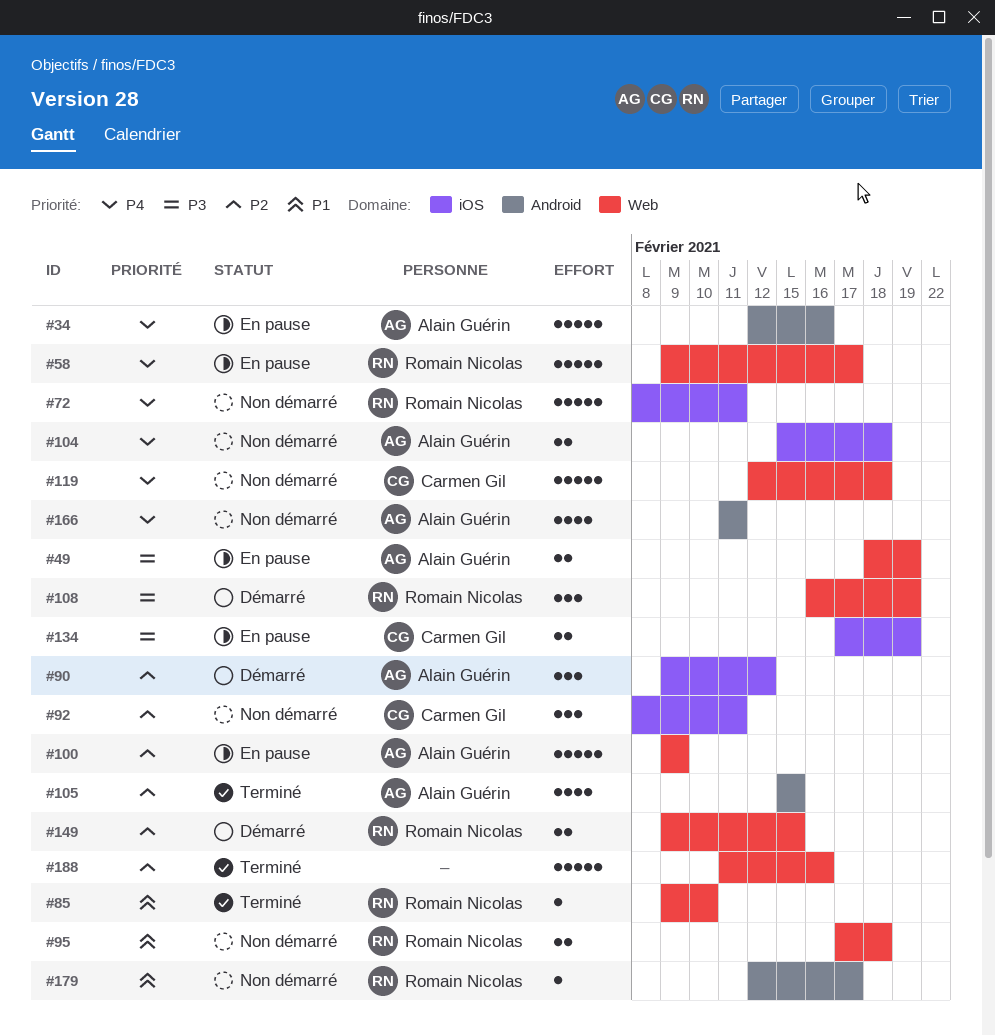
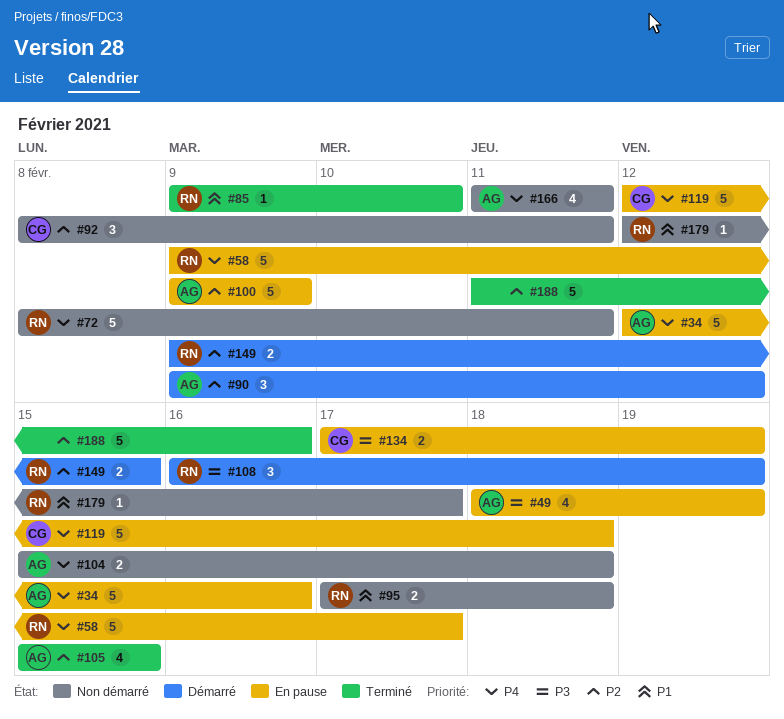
#49, estimate: 2 -> 4
#119, status: Non démarré -> En pause

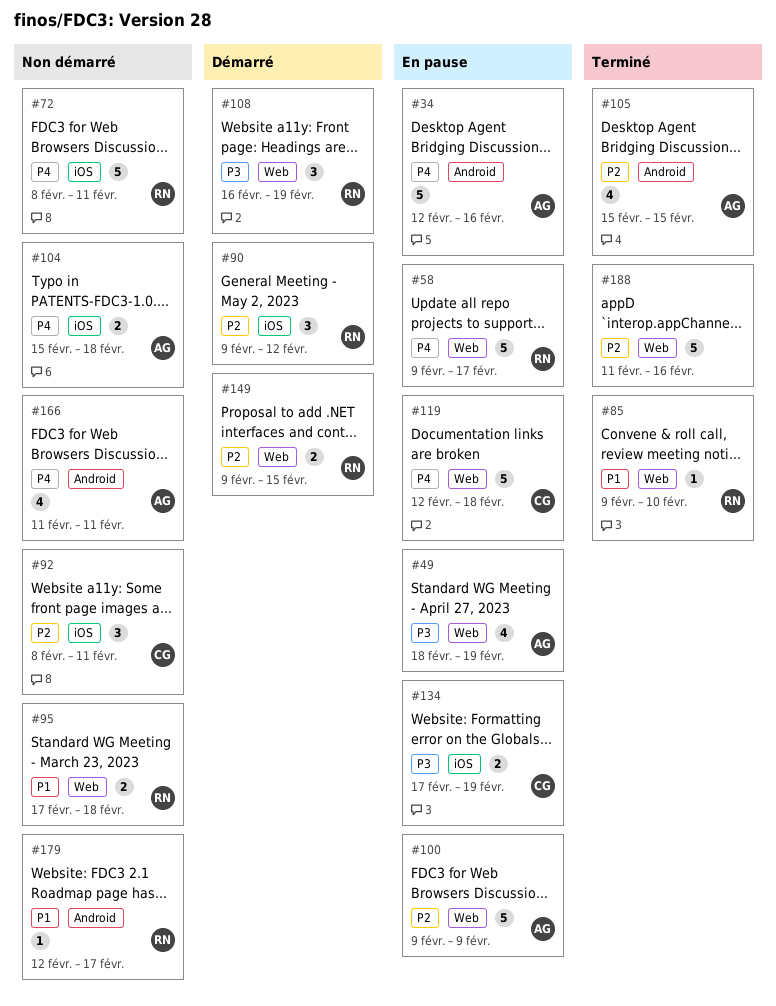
#90, owner: AG -> RN

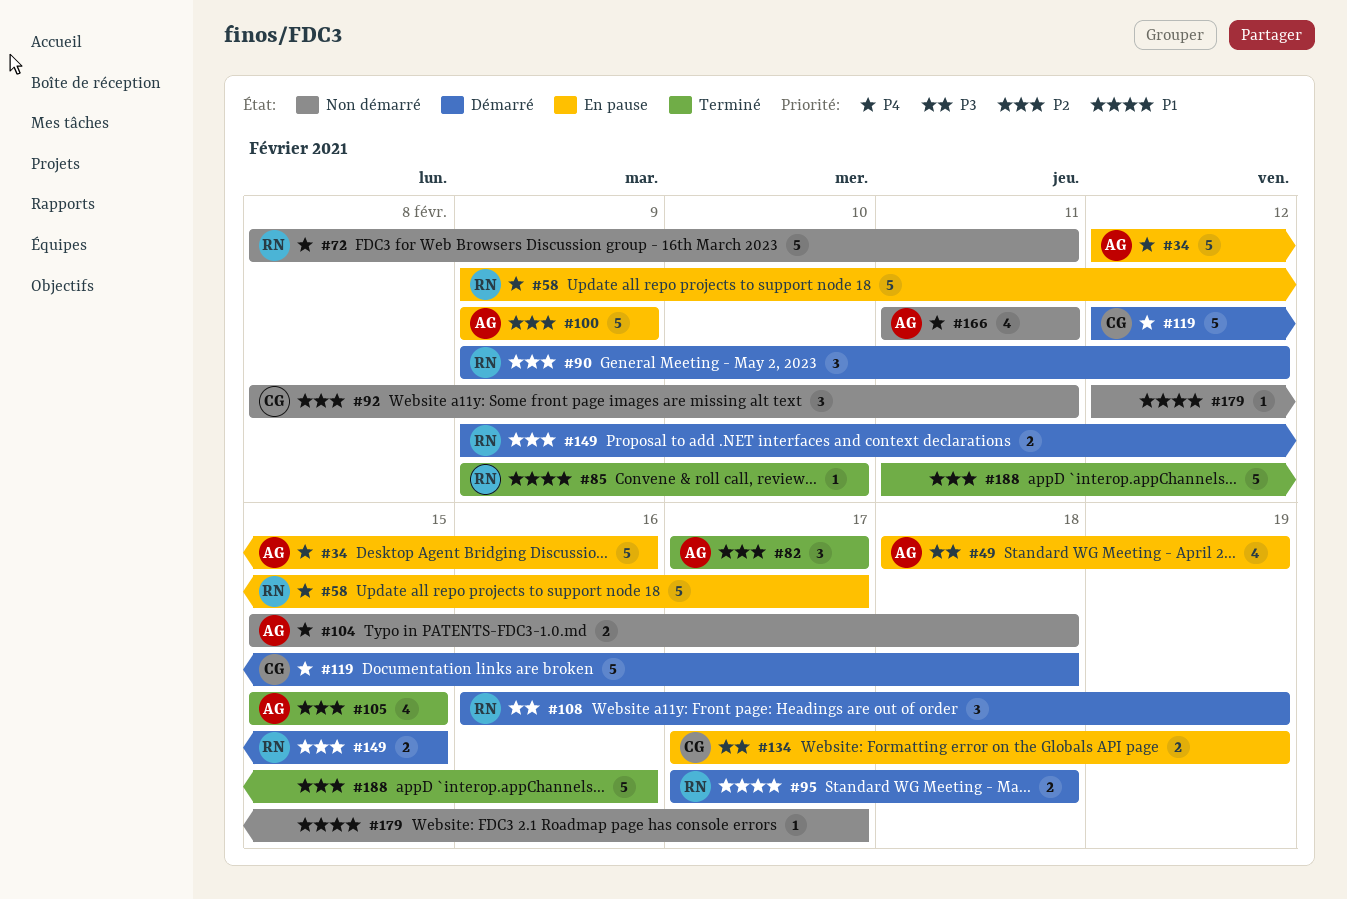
#82: none -> present
#95, status: Non démarré -> Démarré
#119, status: En pause -> Démarré
#179, owner: RN -> none

